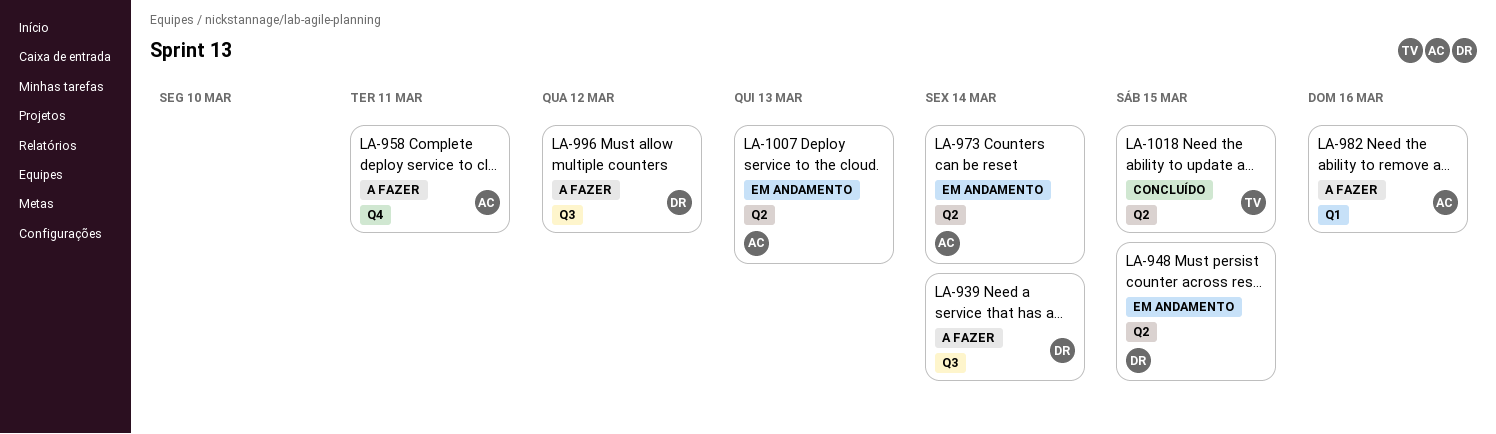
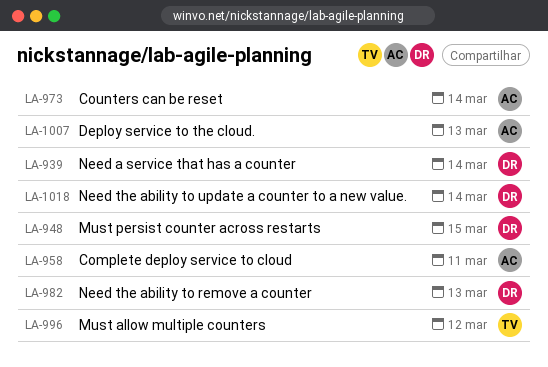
LA-982, owner: AC -> DR
LA-982, due: Mar 16 -> Mar 13
LA-996, owner: DR -> TV
LA-1018, owner: TV -> DR
LA-1018, due: Mar 15 -> Mar 14

